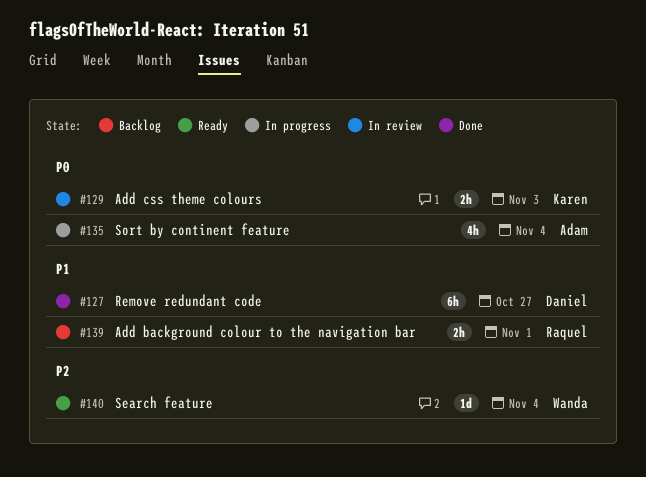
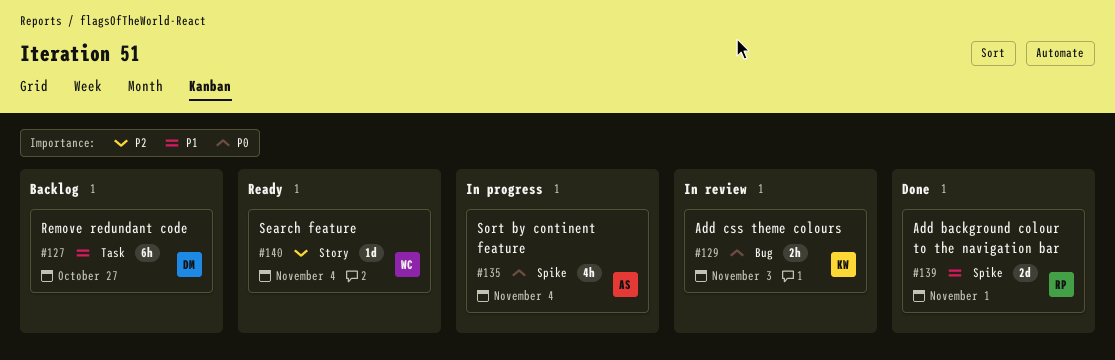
#127, status: Done -> Backlog
#139, status: Backlog -> Done
#139, estimate: 2h -> 2d

